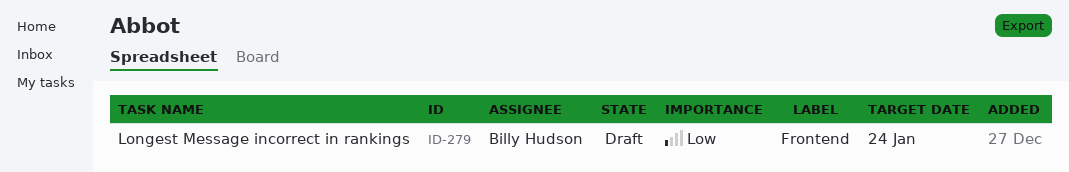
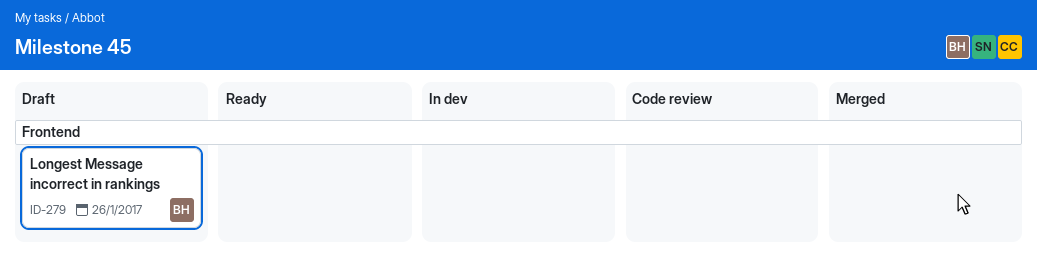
ID-279, due: Jan 24 -> Jan 26

